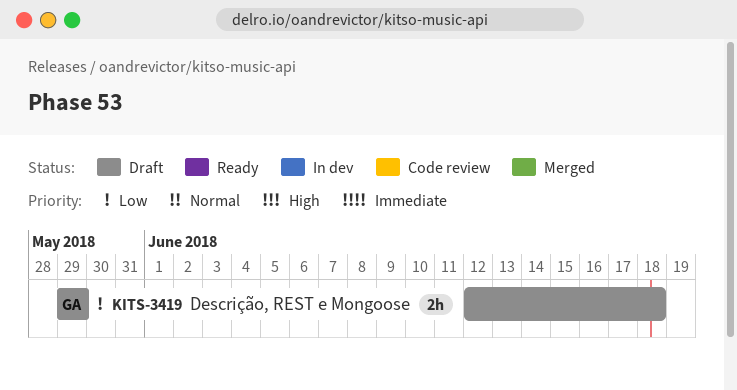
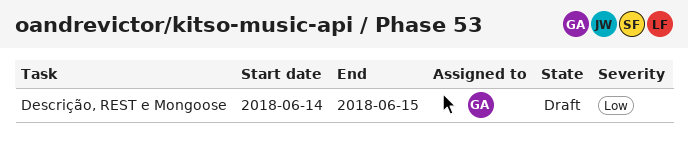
Descrição, REST e Mongoose, start: Jun 12 -> Jun 14
Descrição, REST e Mongoose, due: Jun 18 -> Jun 15

